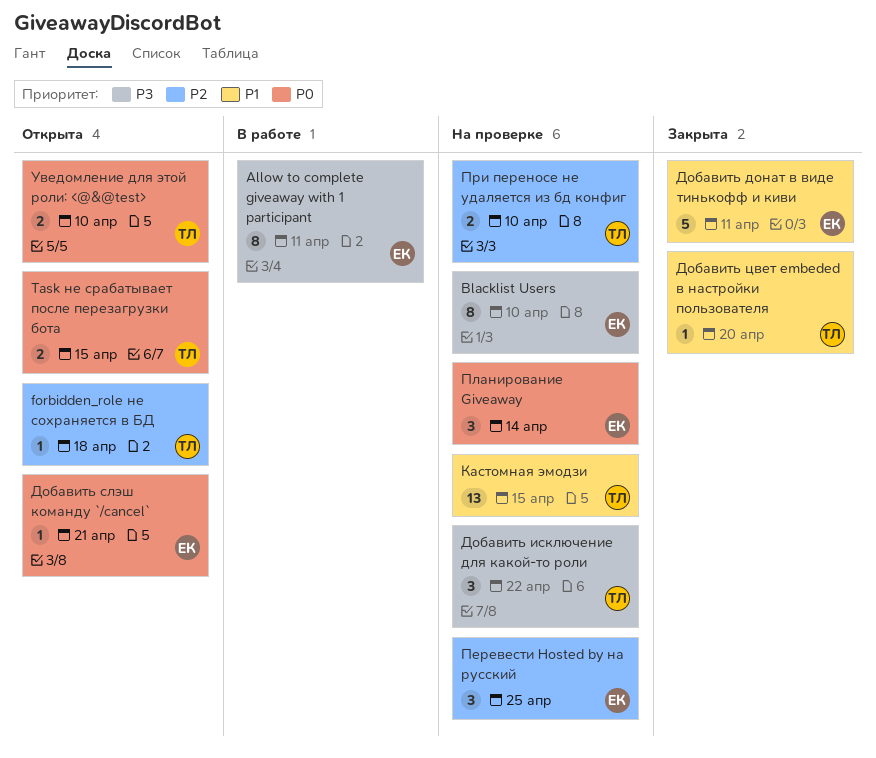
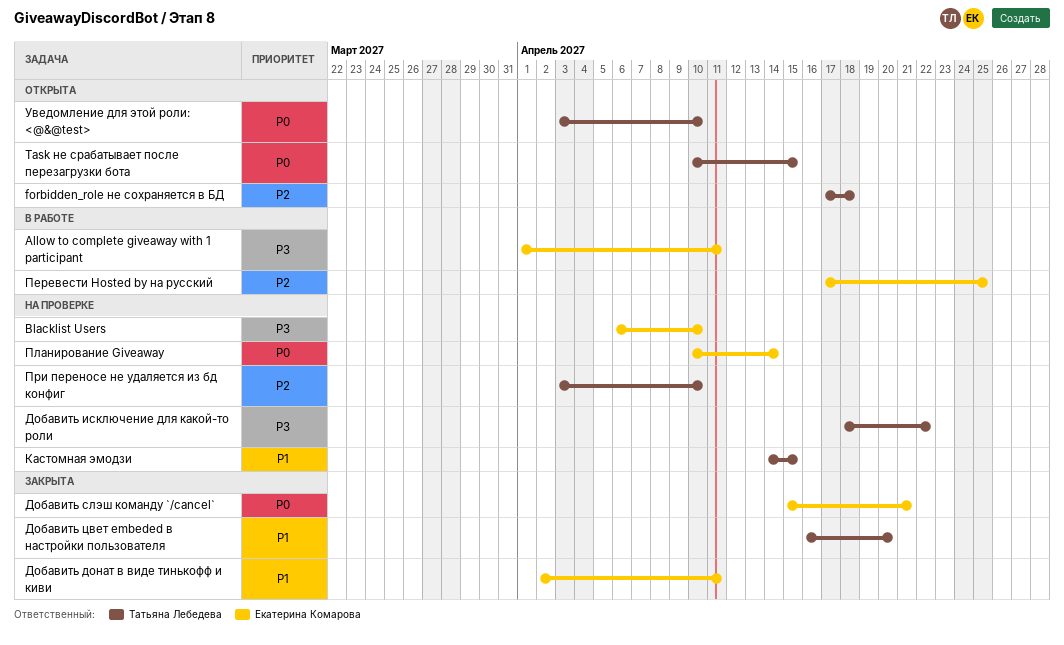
Добавить слэш команду `/cancel`, status: Открыта -> Закрыта
Перевести Hosted by на русский, status: На проверке -> В работе

